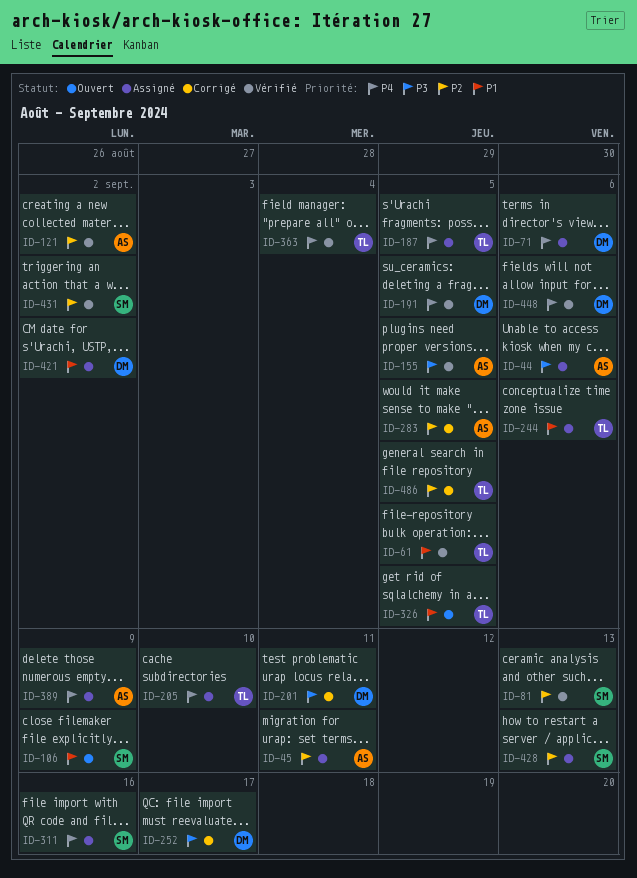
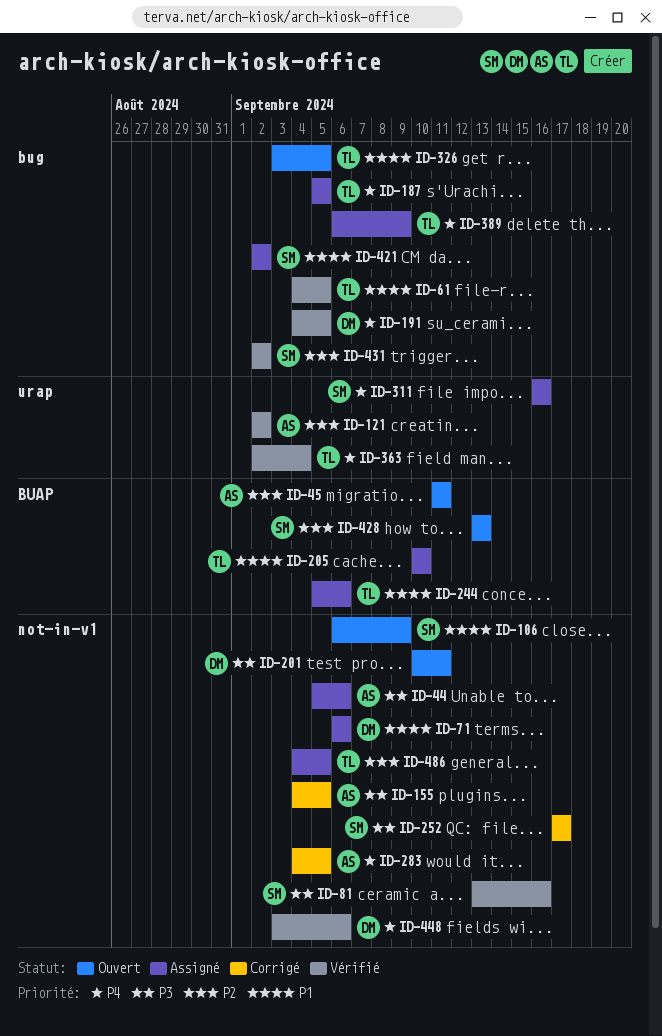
ID-45, status: Assigné -> Ouvert
ID-71, priority: P4 -> P1
ID-81, priority: P2 -> P3
ID-81, due: Sep 13 -> Sep 16
ID-155, status: Vérifié -> Corrigé
ID-201, status: Corrigé -> Ouvert
ID-205, priority: P4 -> P1
ID-252, owner: DM -> SM
ID-283, priority: P2 -> P4
ID-389, owner: AS -> TL
ID-421, owner: DM -> SM
ID-428, status: Assigné -> Ouvert
ID-486, status: Corrigé -> Assigné

